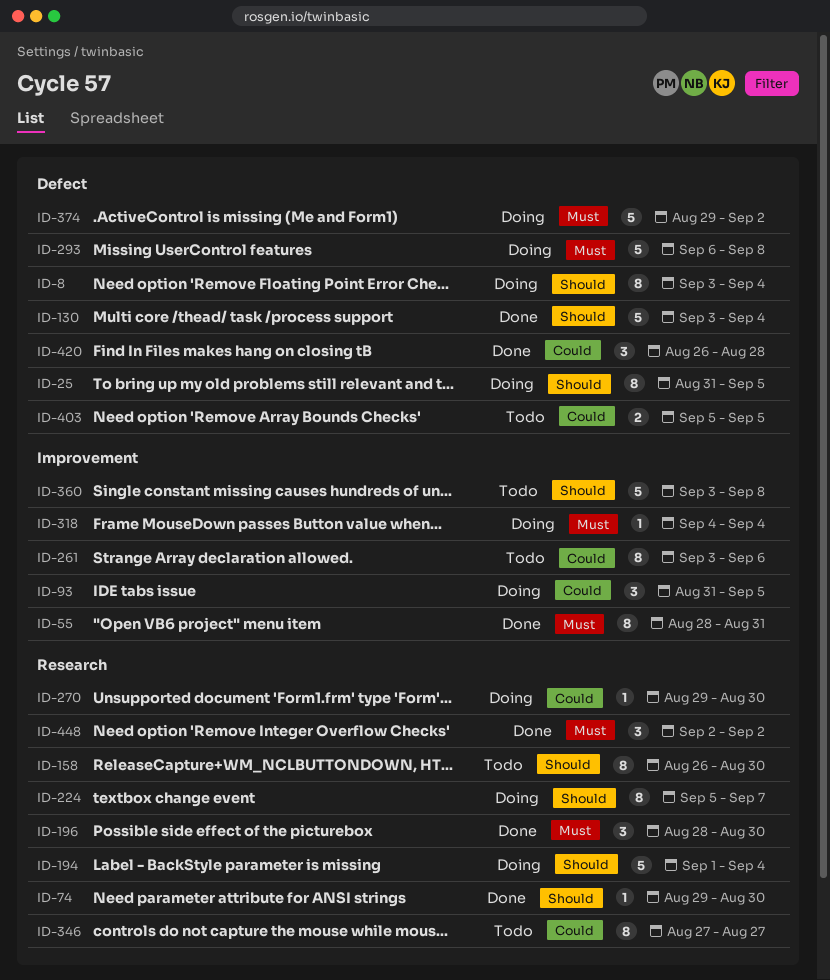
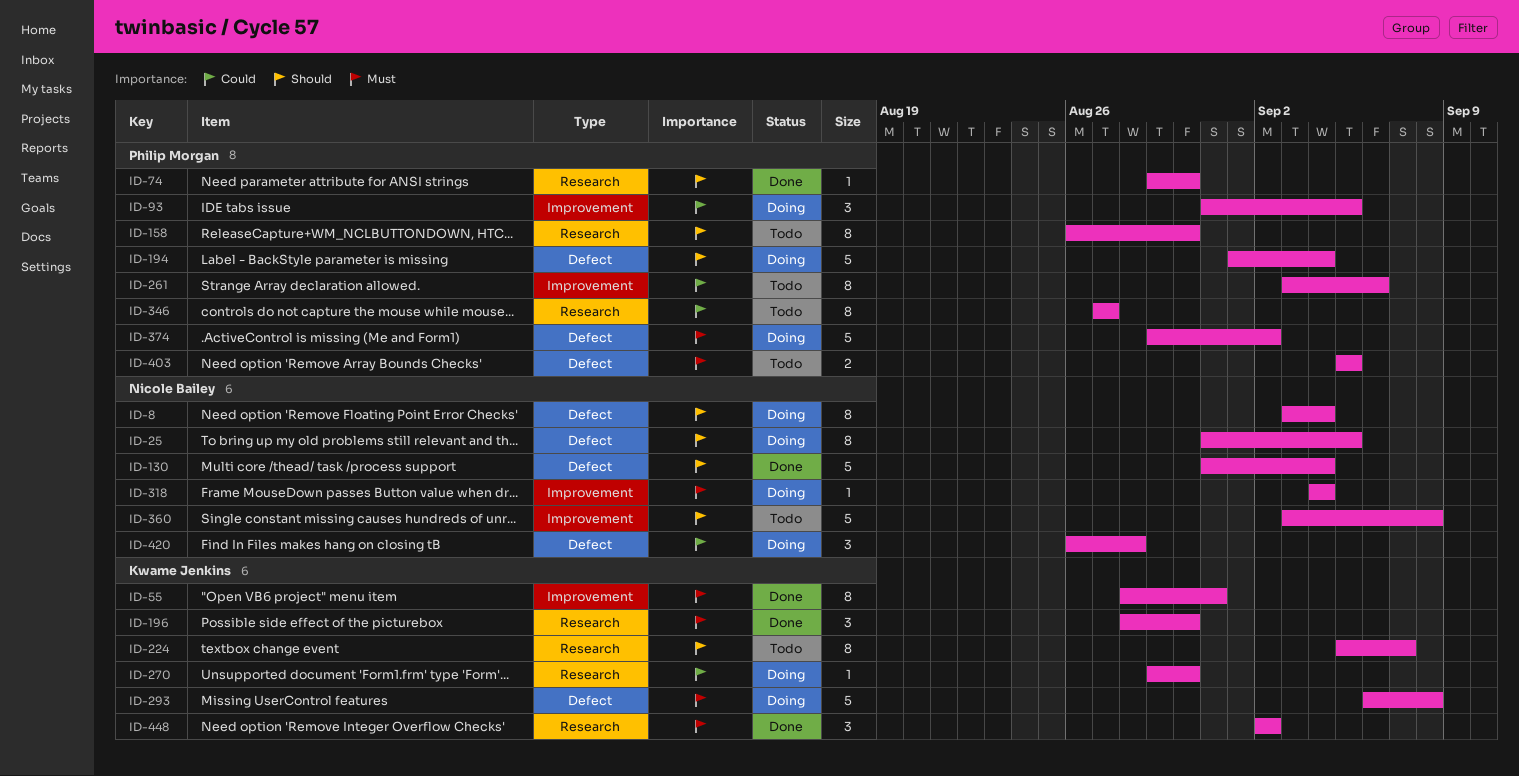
ID-130, start: Sep 3 -> Aug 31
ID-194, label: Research -> Defect
ID-224, status: Doing -> Todo
ID-403, priority: Could -> Must
ID-420, status: Done -> Doing

